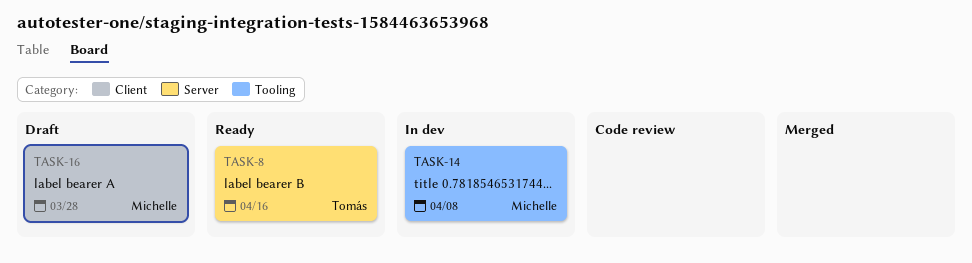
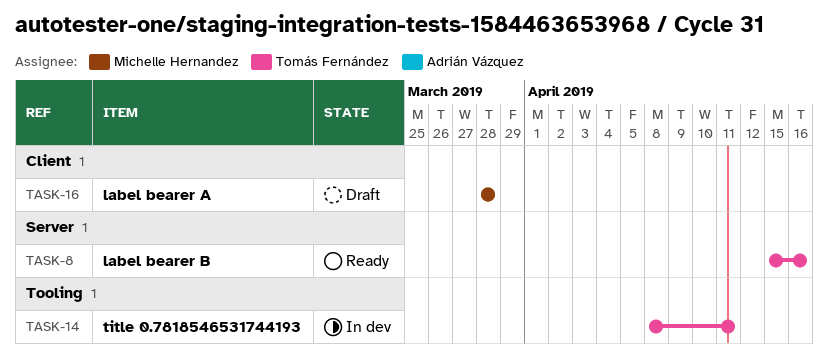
TASK-14, owner: Michelle Hernandez -> Tomás Fernández
TASK-14, due: Apr 8 -> Apr 11

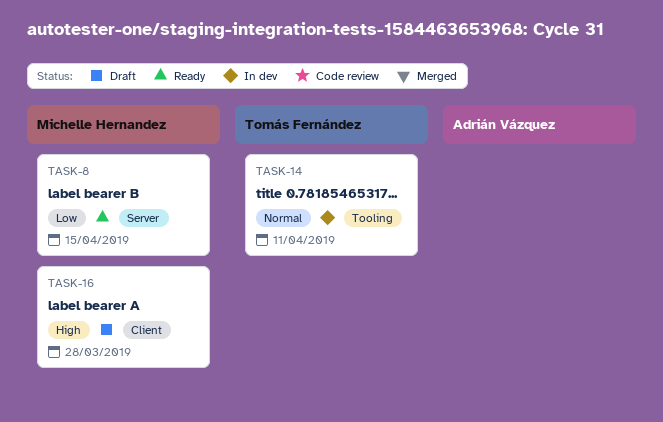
TASK-8, owner: Tomás Fernández -> Michelle Hernandez
TASK-8, due: Apr 16 -> Apr 15

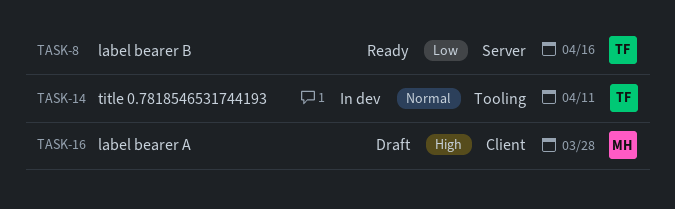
TASK-8, owner: Michelle Hernandez -> Tomás Fernández
TASK-8, due: Apr 15 -> Apr 16

